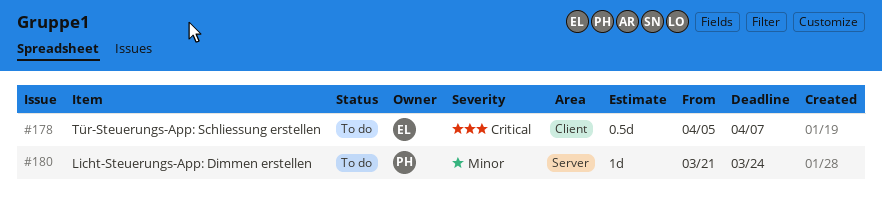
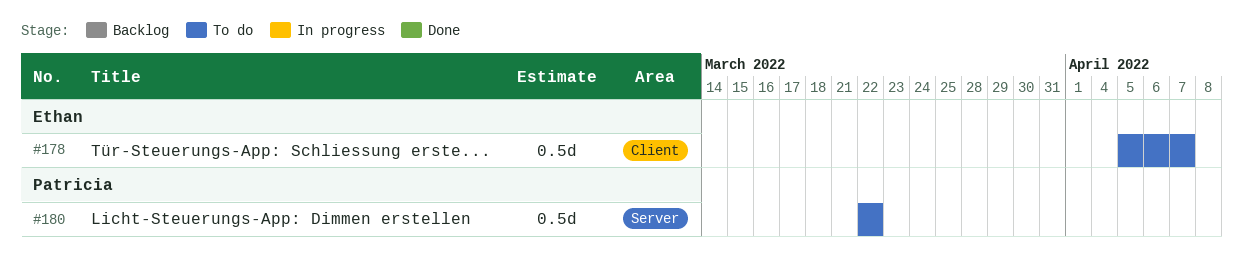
#180, estimate: 1d -> 0.5d
#180, start: Mar 21 -> Mar 22
#180, due: Mar 24 -> Mar 22

